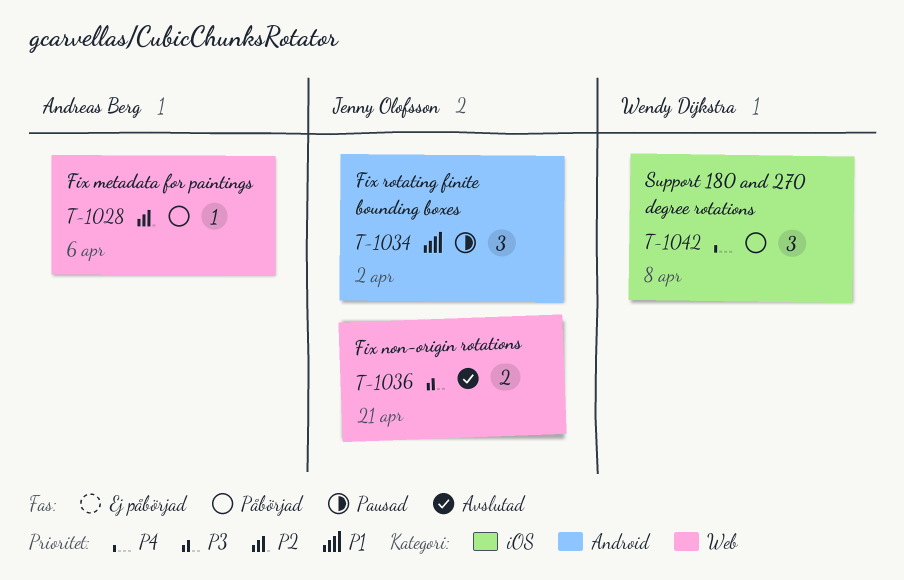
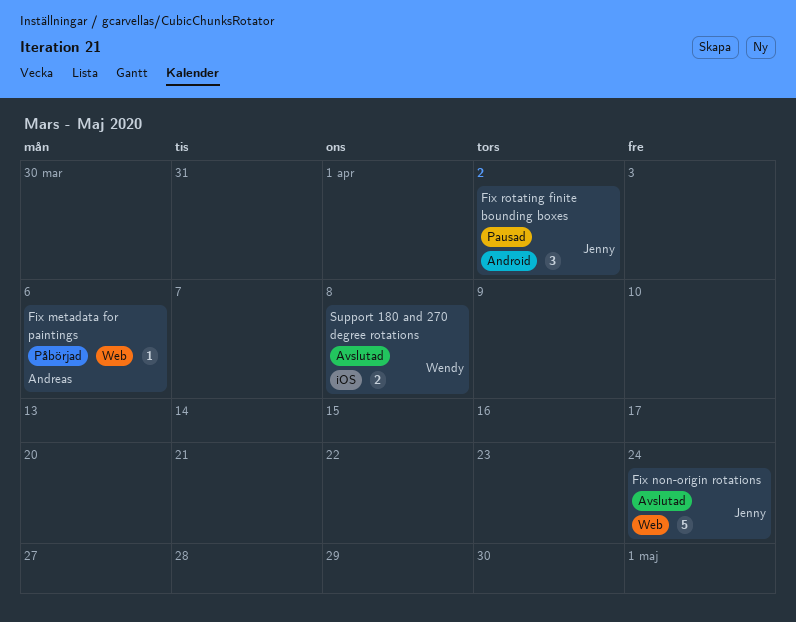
Fix non-origin rotations, estimate: 2 -> 5
Fix non-origin rotations, due: Apr 21 -> Apr 24
Support 180 and 270 degree rotations, status: Påbörjad -> Avslutad
Support 180 and 270 degree rotations, estimate: 3 -> 2

